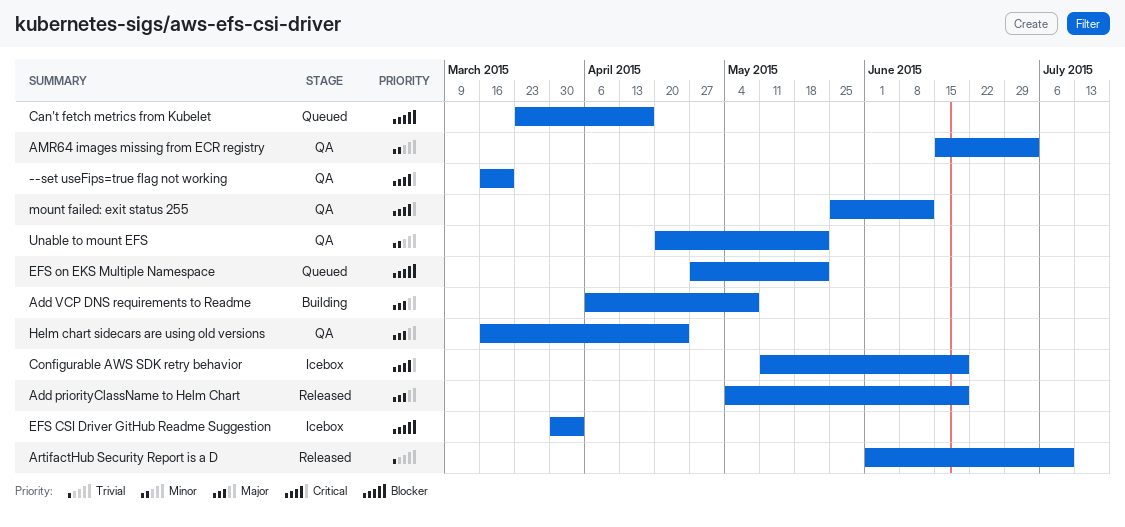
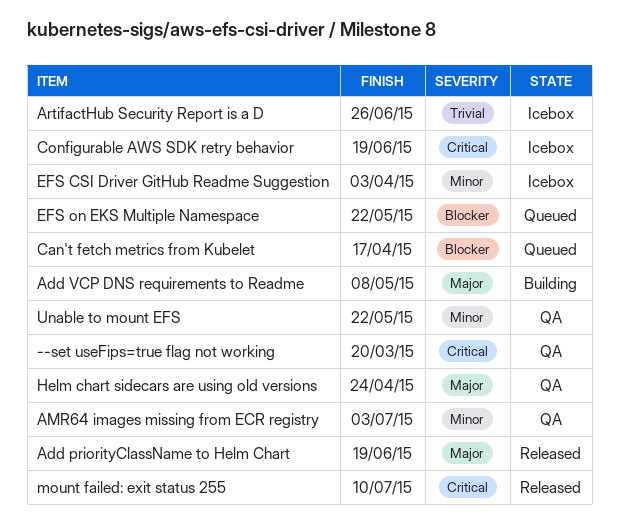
ArtifactHub Security Report is a D, status: Released -> Icebox
ArtifactHub Security Report is a D, due: Jul 10 -> Jun 26
EFS CSI Driver GitHub Readme Suggestion, priority: Blocker -> Minor
mount failed: exit status 255, status: QA -> Released
mount failed: exit status 255, due: Jun 12 -> Jul 10

